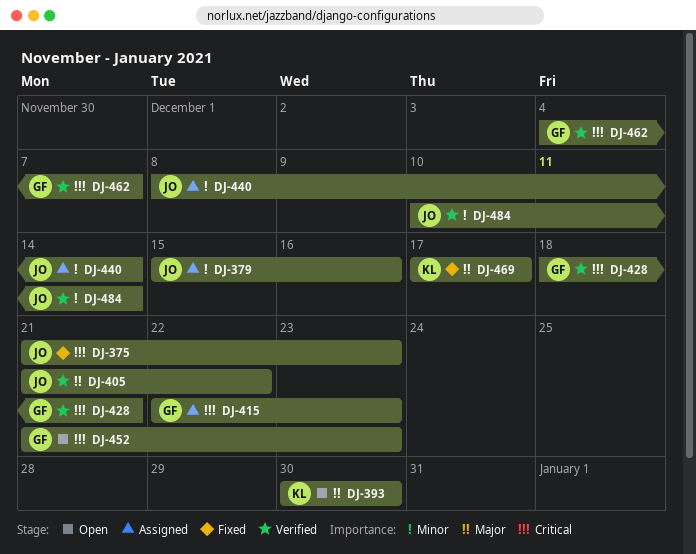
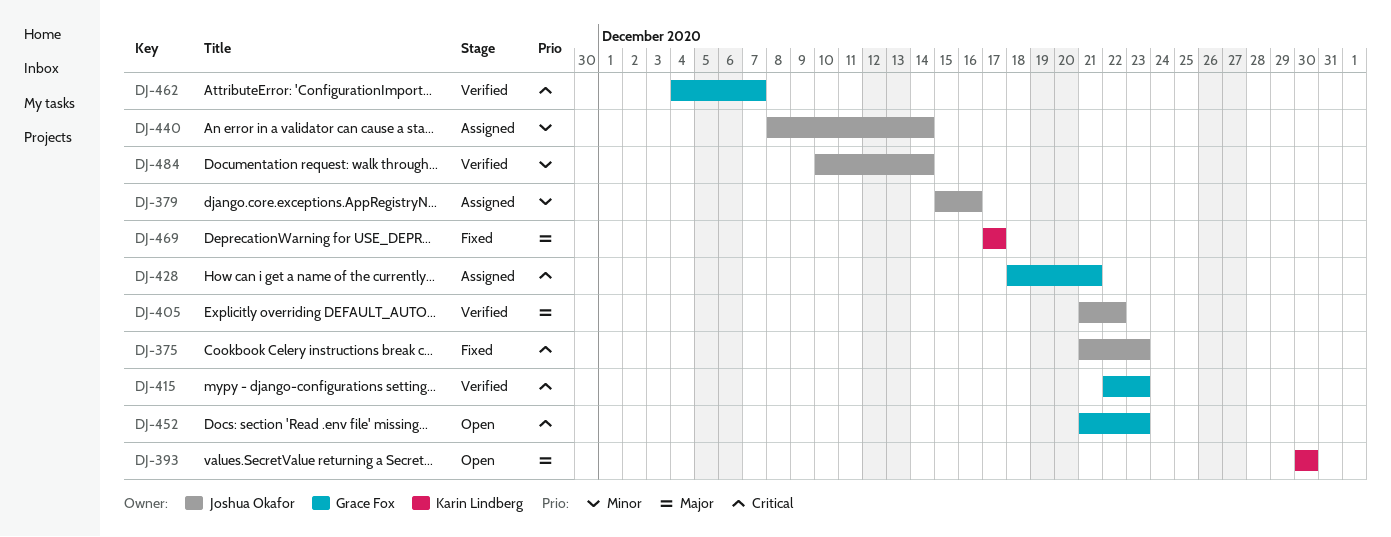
DJ-415, status: Assigned -> Verified
DJ-428, status: Verified -> Assigned

